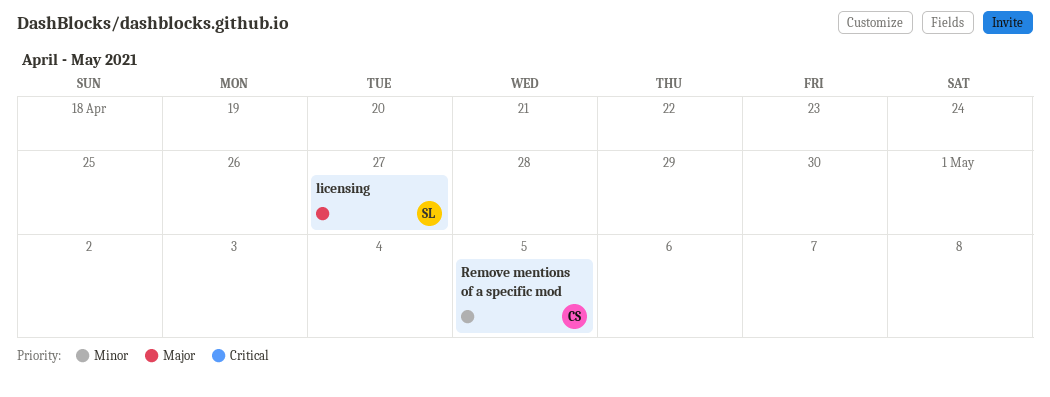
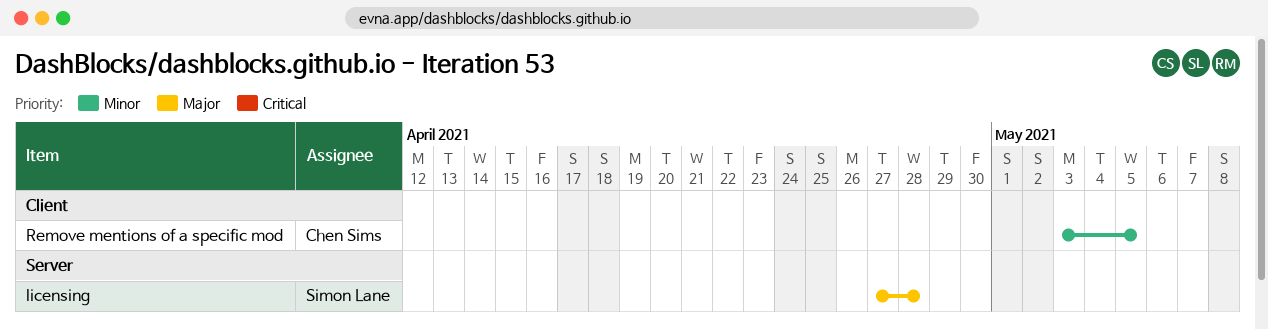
licensing, due: Apr 27 -> Apr 28

